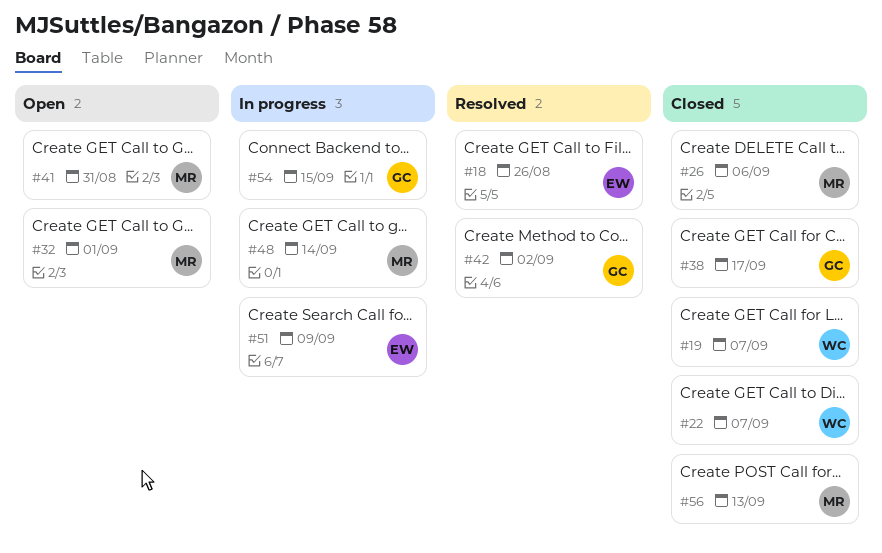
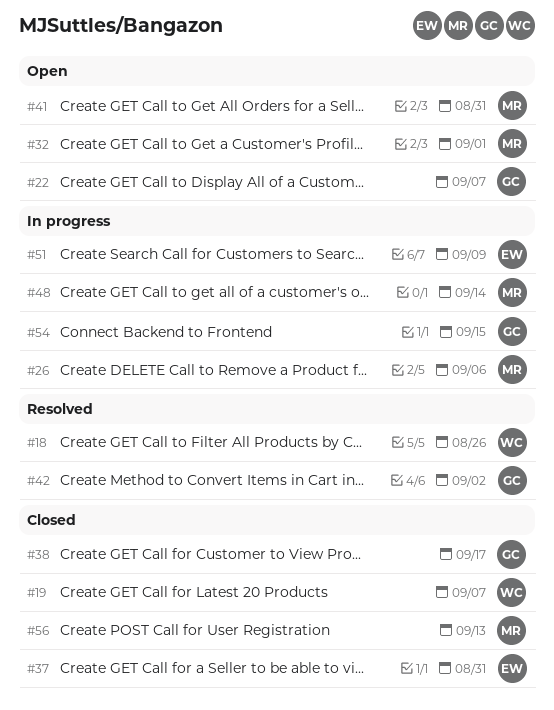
#18, owner: EW -> WC
#22, status: Closed -> Open
#22, owner: WC -> GC
#26, status: Closed -> In progress
#37: none -> present

